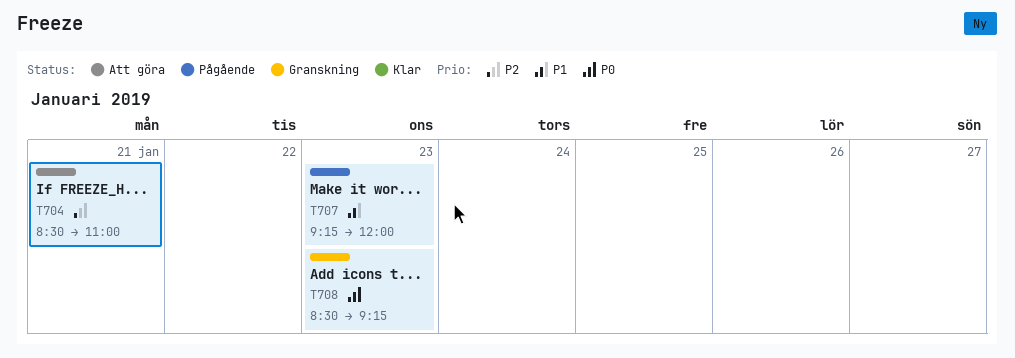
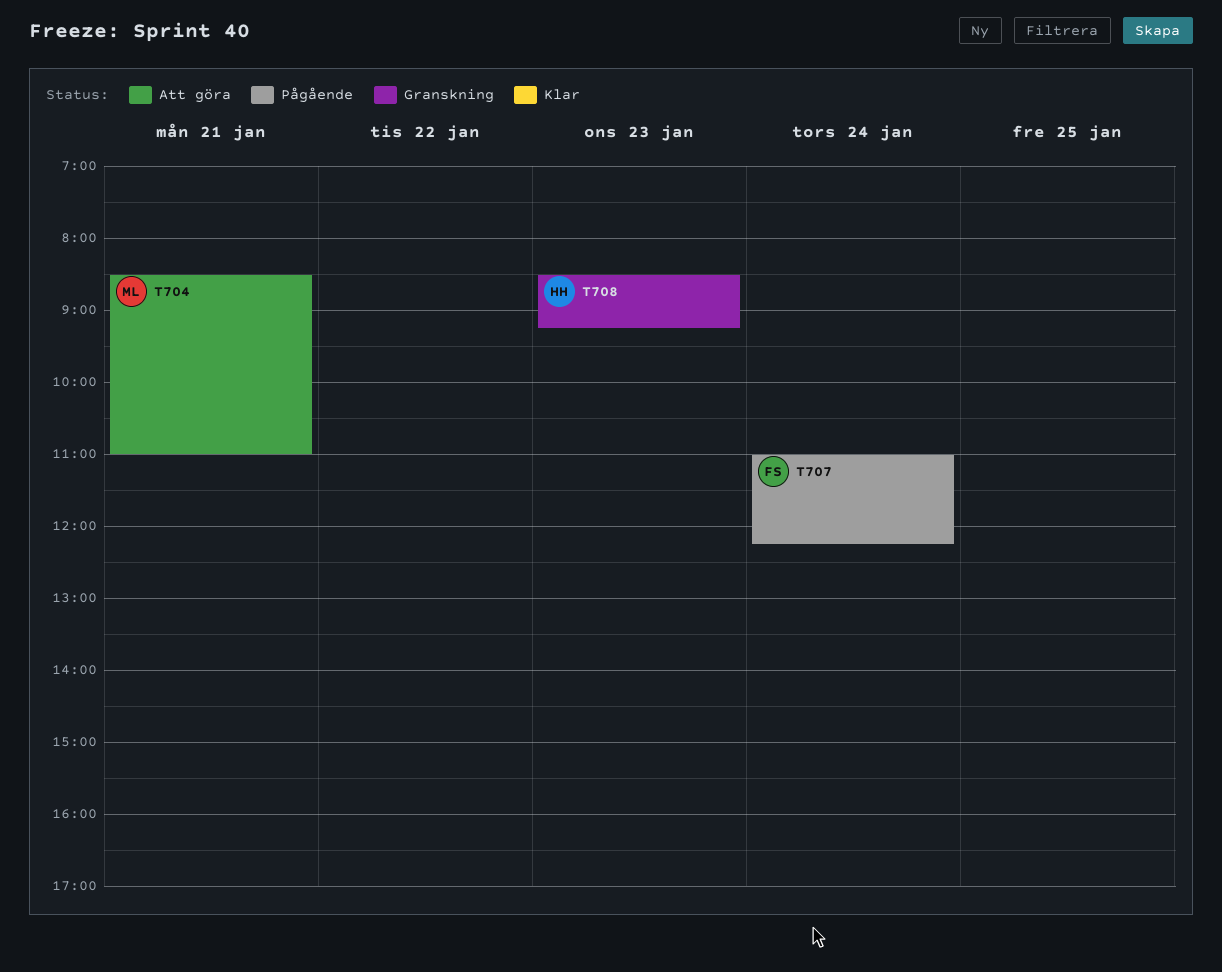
T707, day: Jan 23 -> Jan 24
T707, begins: 09:15 -> 11:00
T707, ends: 12:00 -> 12:15

